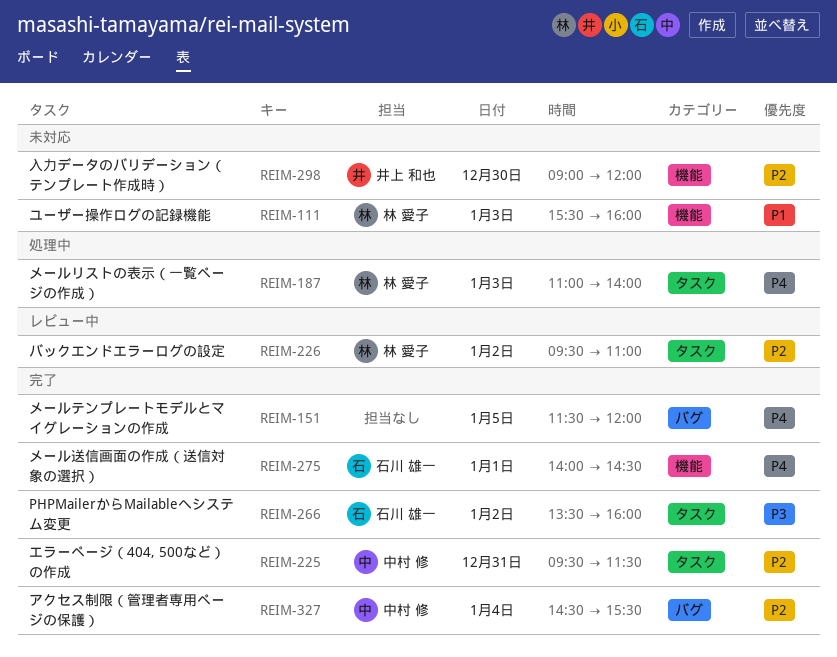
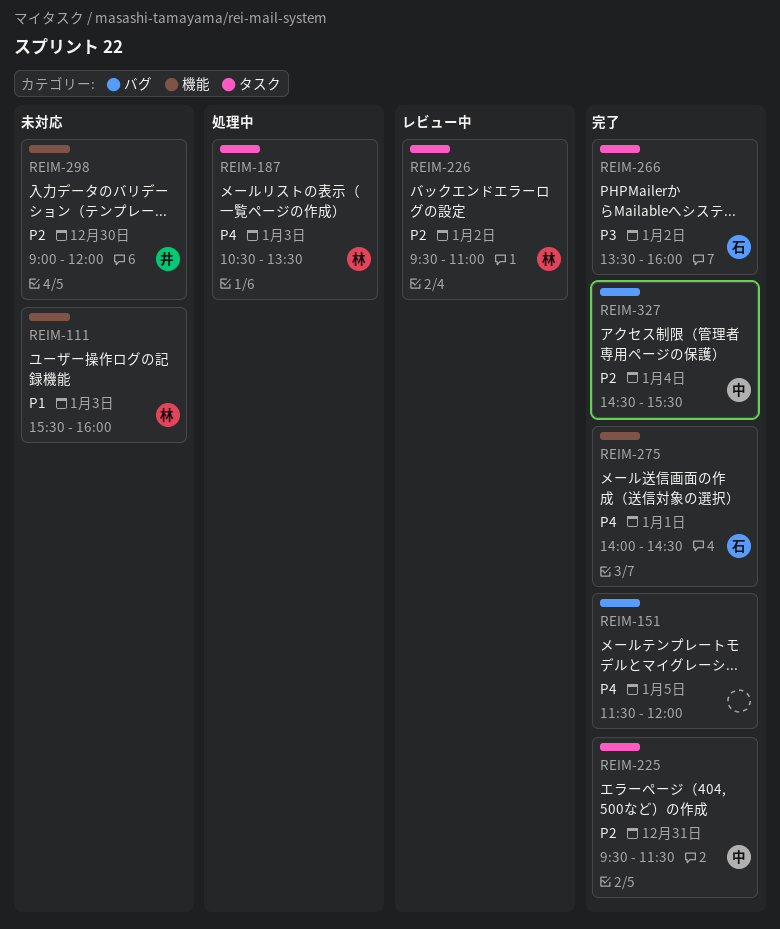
REIM-187, begins: 11:00 -> 10:30
REIM-187, ends: 14:00 -> 13:30

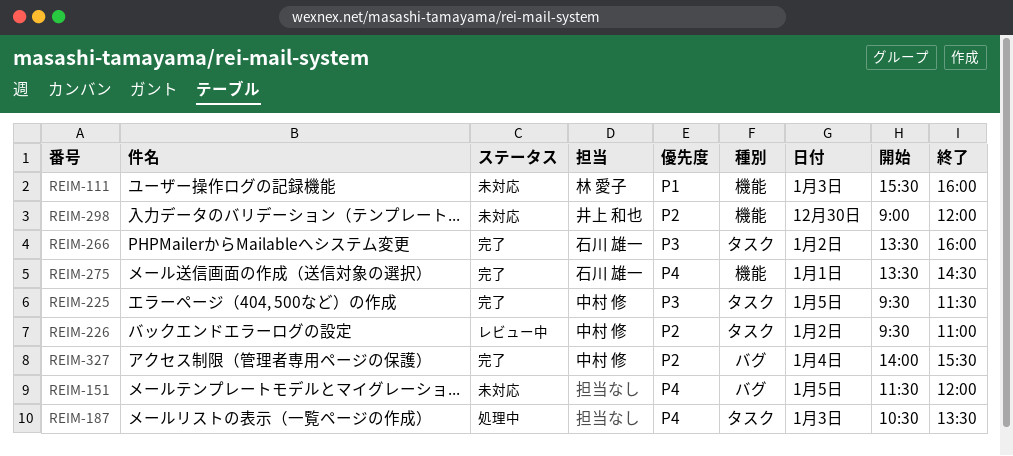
REIM-151, status: 完了 -> 未対応
REIM-187, owner: 林 愛子 -> none
REIM-225, priority: P2 -> P3
REIM-225, day: Dec 31 -> Jan 5
REIM-226, owner: 林 愛子 -> 中村 修
REIM-275, begins: 14:00 -> 13:30
REIM-327, begins: 14:30 -> 14:00

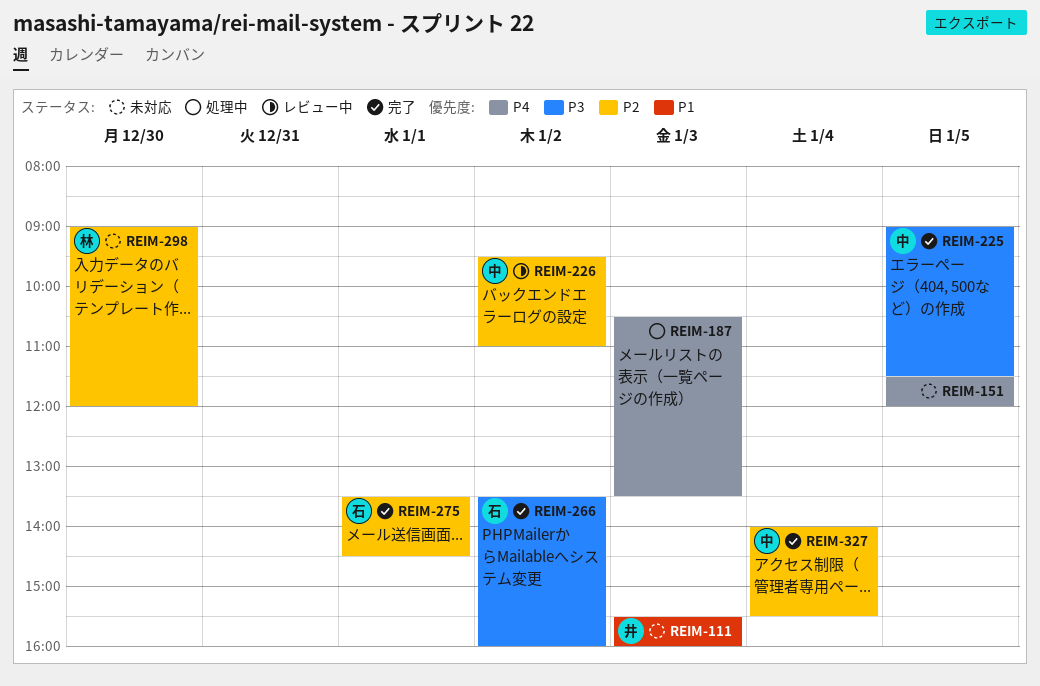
REIM-111, owner: 林 愛子 -> 井上 和也
REIM-225, begins: 09:30 -> 09:00
REIM-275, priority: P4 -> P2
REIM-298, owner: 井上 和也 -> 林 愛子

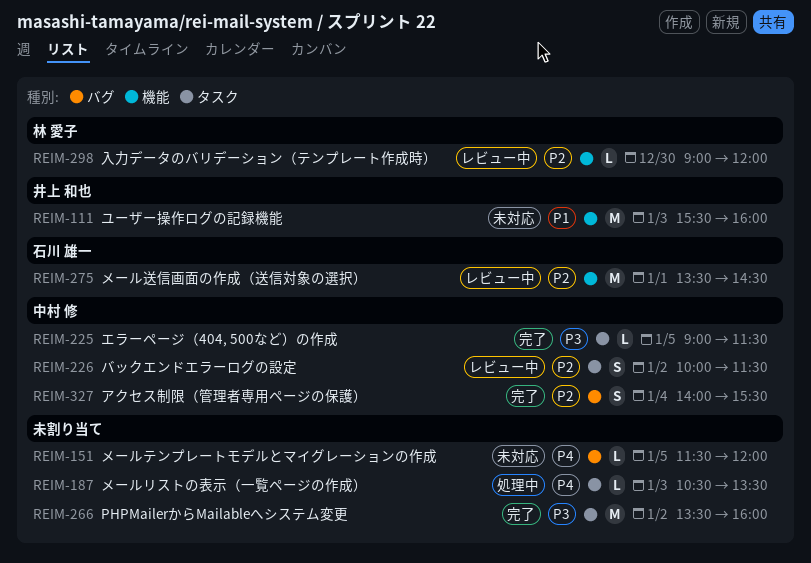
REIM-226, begins: 09:30 -> 10:00
REIM-226, ends: 11:00 -> 11:30
REIM-266, owner: 石川 雄一 -> none
REIM-275, status: 完了 -> レビュー中
REIM-298, status: 未対応 -> レビュー中

